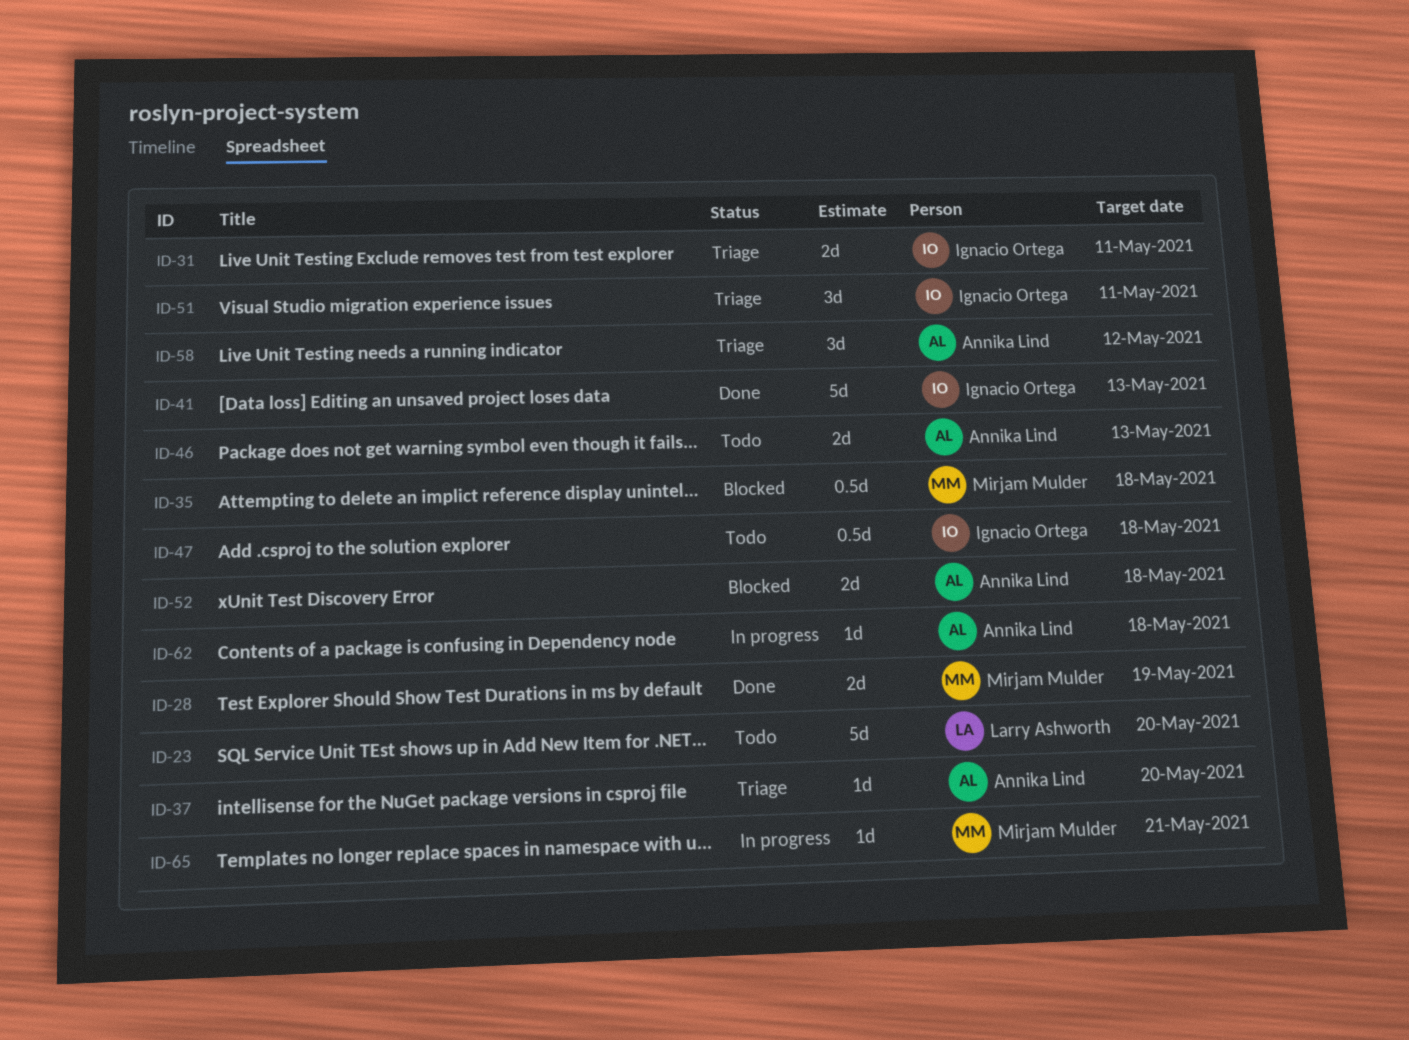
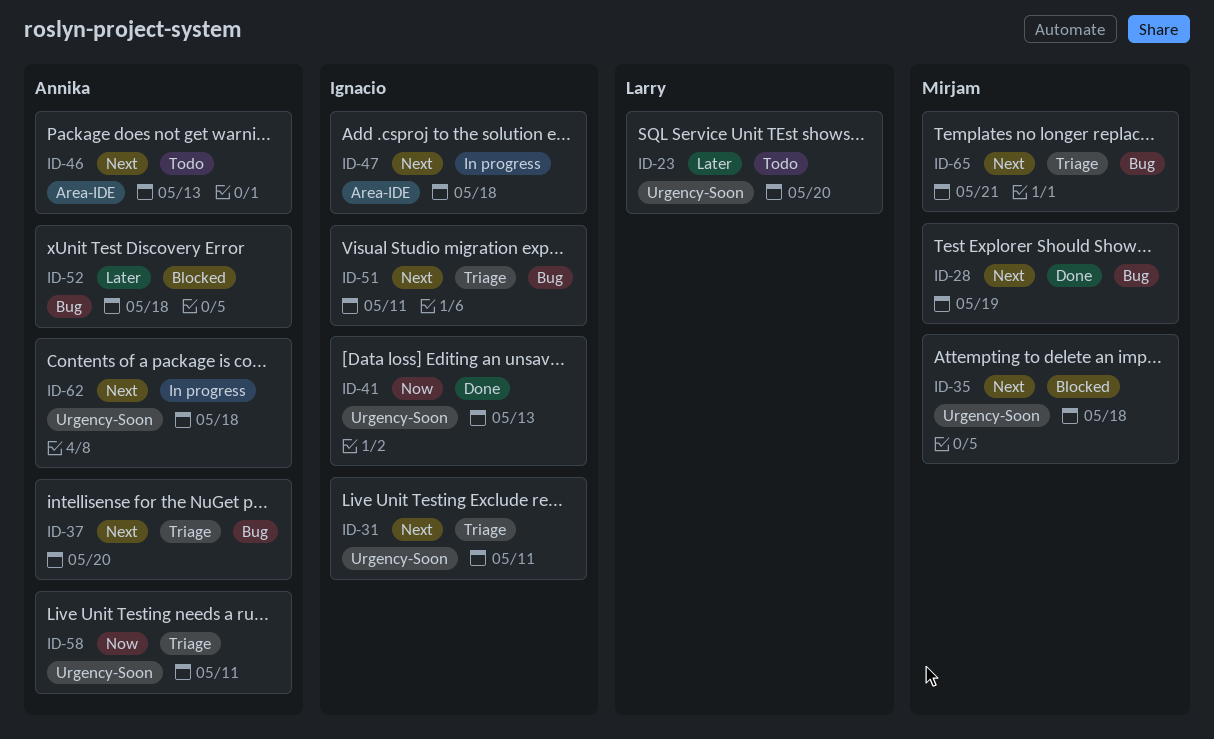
ID-47, status: Todo -> In progress
ID-58, due: May 12 -> May 11
ID-65, status: In progress -> Triage

